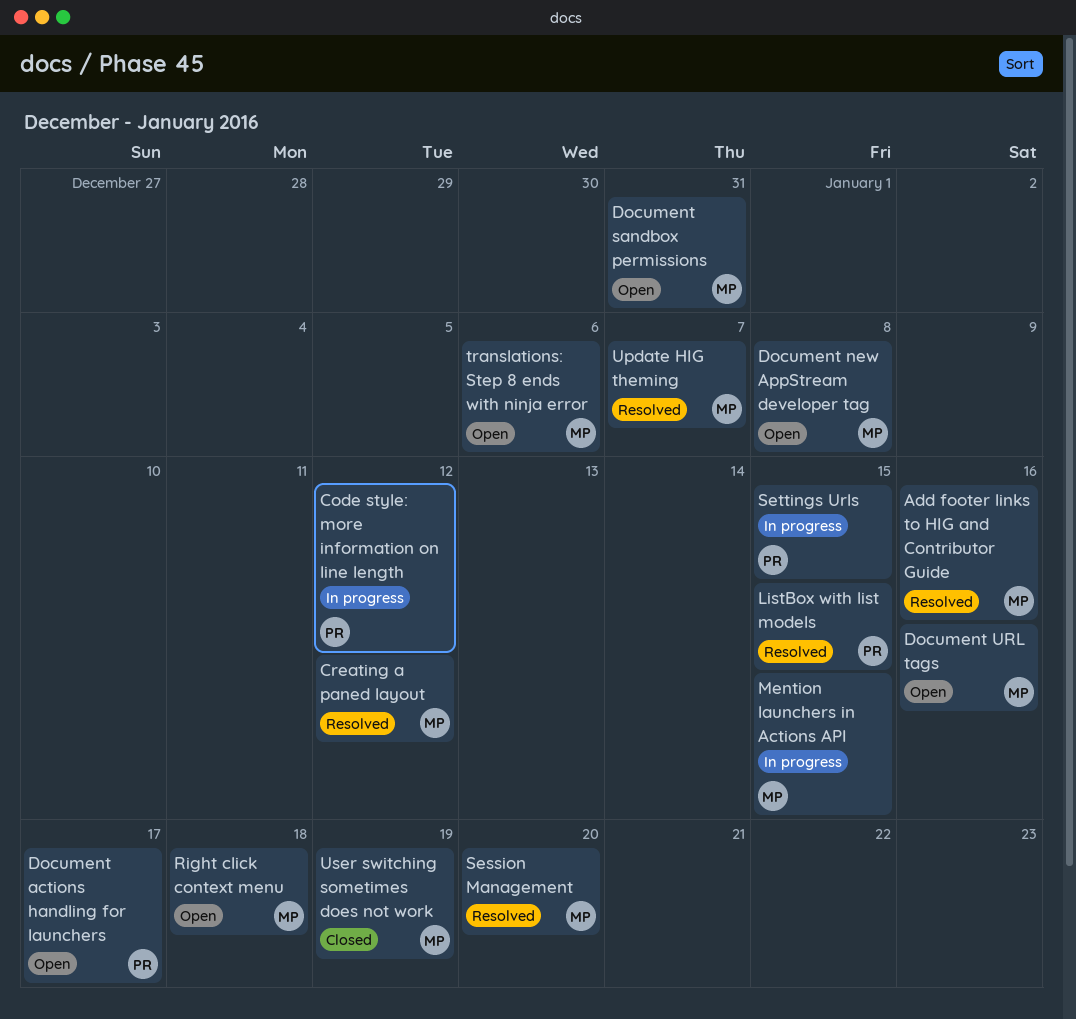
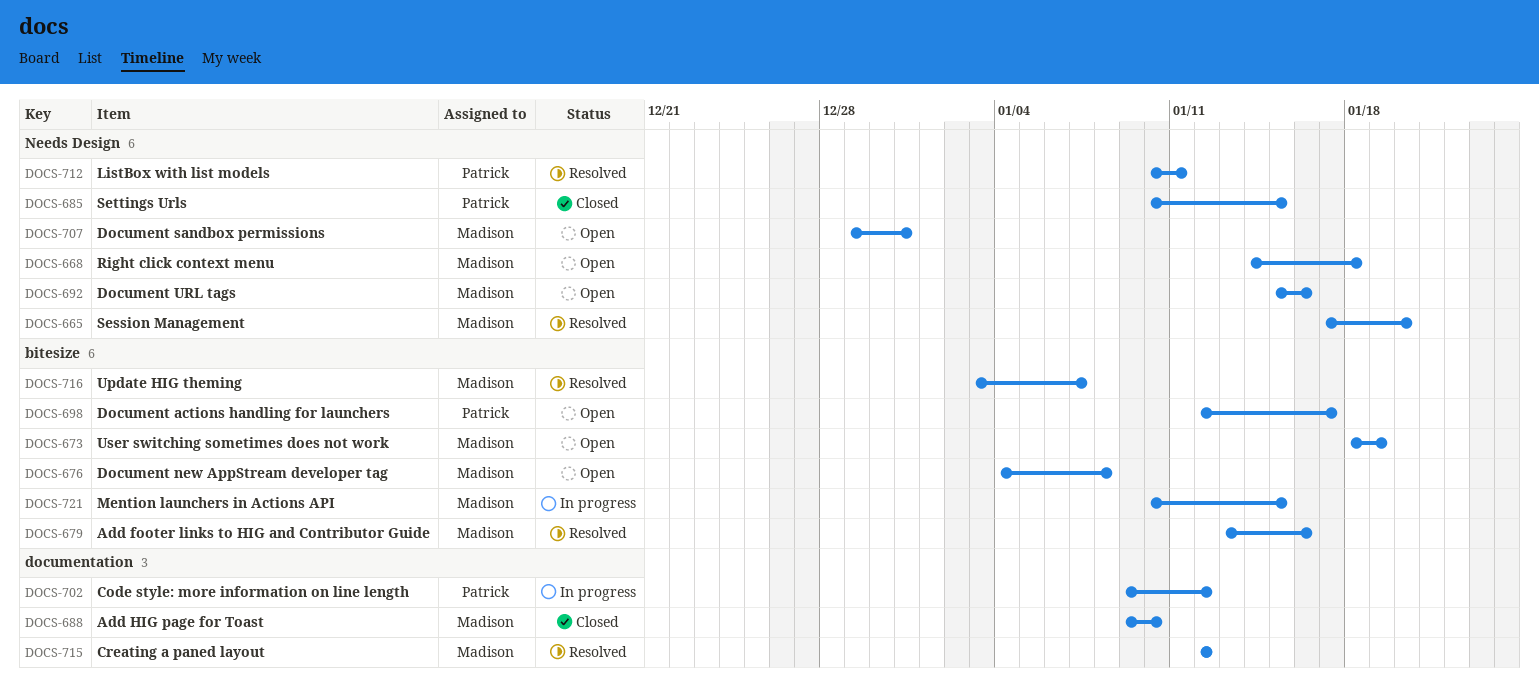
Add HIG page for Toast: none -> present
ListBox with list models, due: Jan 15 -> Jan 11
Settings Urls, status: In progress -> Closed
translations: Step 8 ends with ninja error: present -> none
User switching sometimes does not work, status: Closed -> Open

